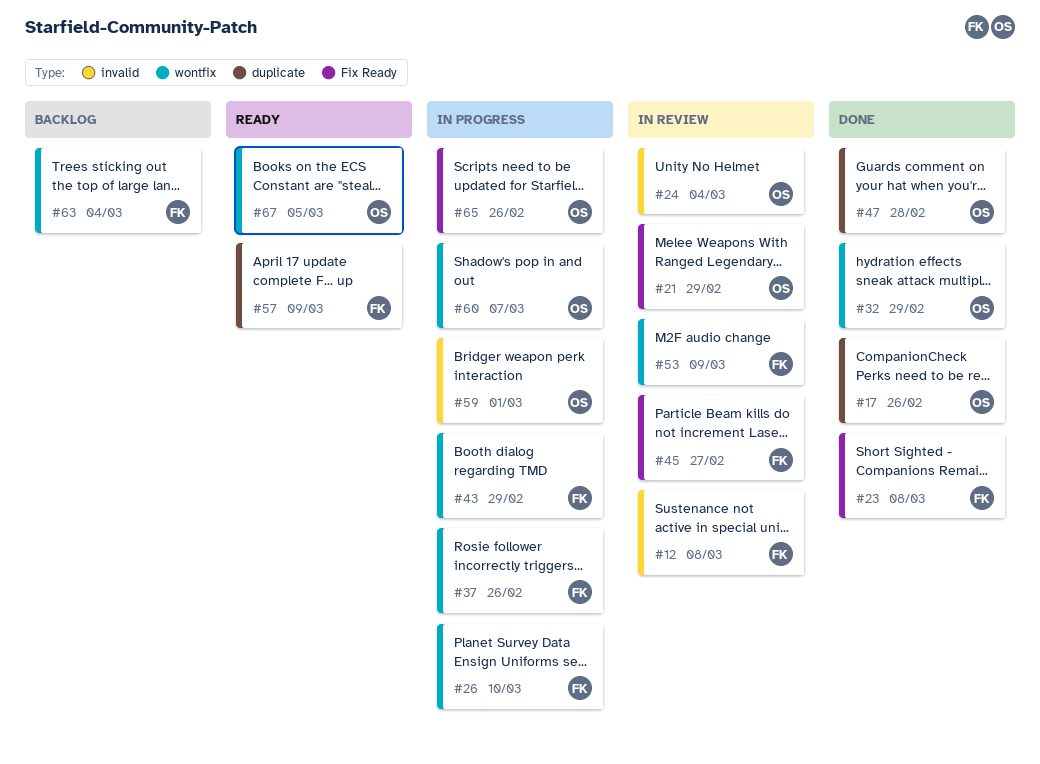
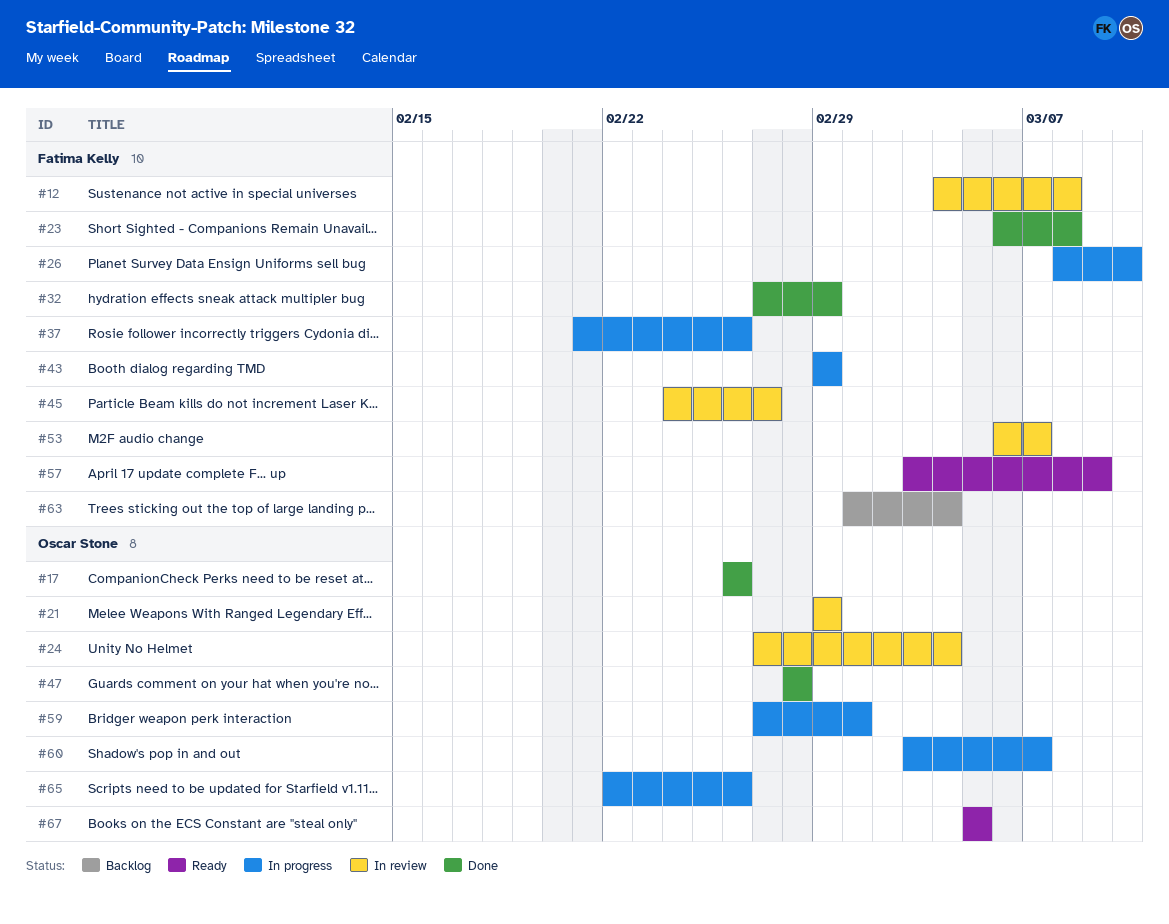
#32, owner: Oscar Stone -> Fatima Kelly
#53, due: Mar 9 -> Mar 7

